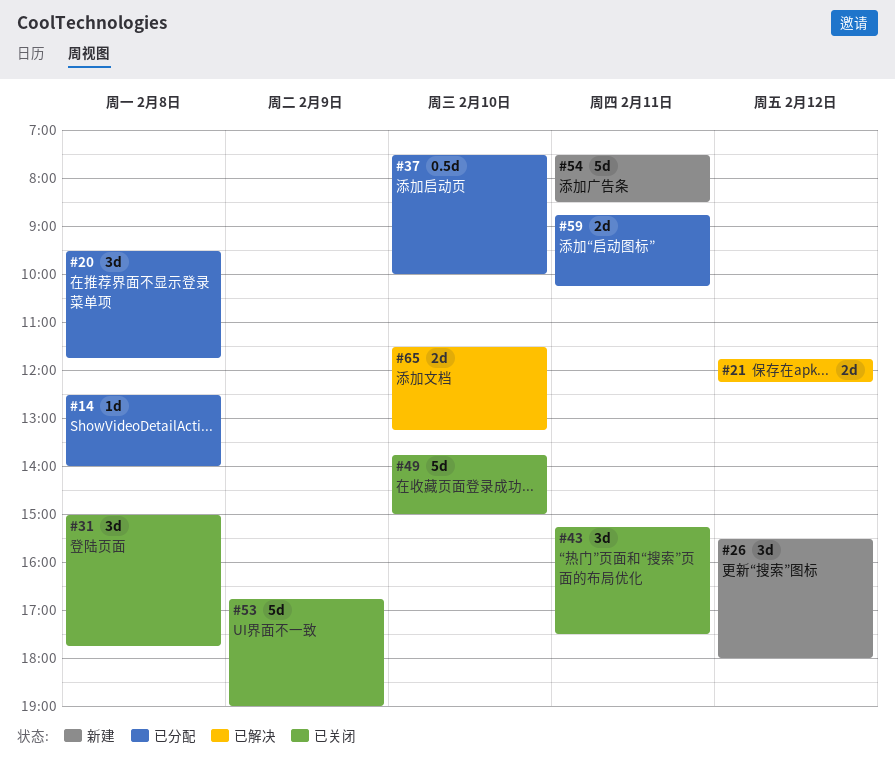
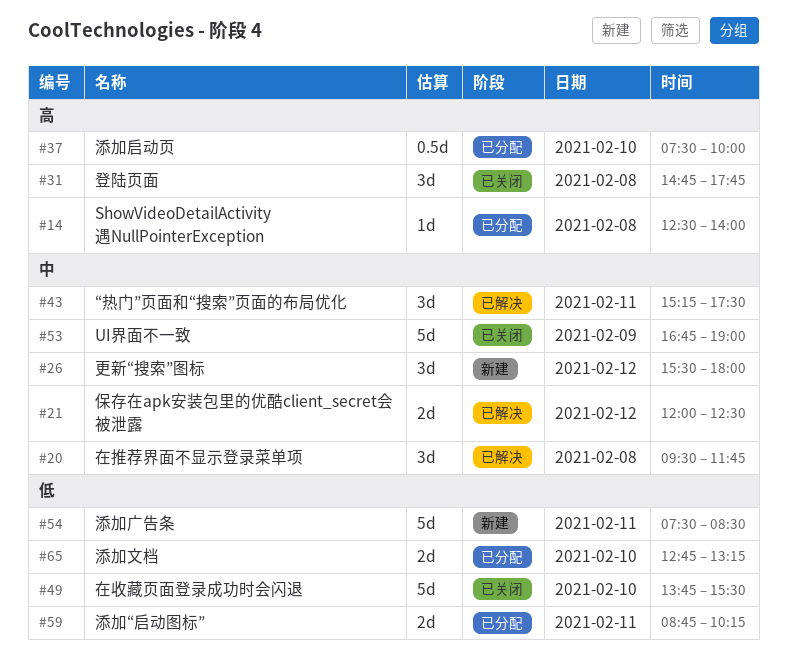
#20, status: 已分配 -> 已解决
#21, begins: 11:45 -> 12:00
#21, ends: 12:15 -> 12:30
#31, begins: 15:00 -> 14:45
#43, status: 已关闭 -> 已解决
#49, ends: 15:00 -> 15:30
#65, status: 已解决 -> 已分配
#65, begins: 11:30 -> 12:45

